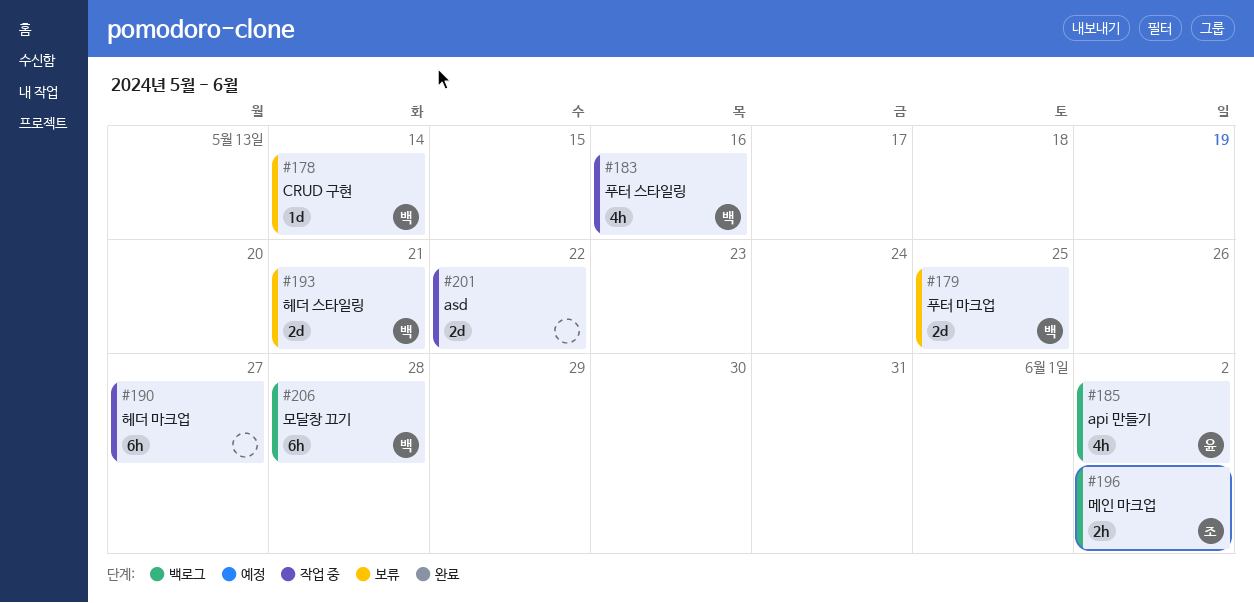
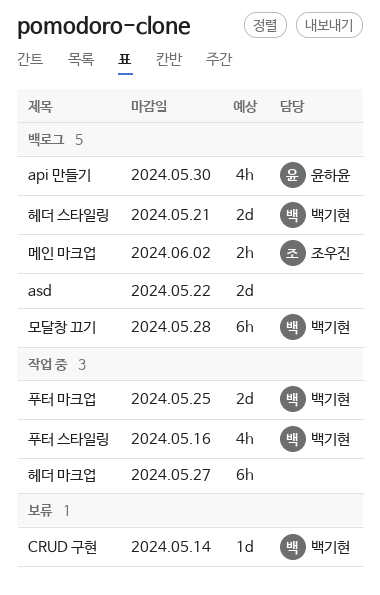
api 만들기, due: Jun 2 -> May 30
asd, status: 작업 중 -> 백로그
푸터 마크업, status: 보류 -> 작업 중
헤더 스타일링, status: 보류 -> 백로그

